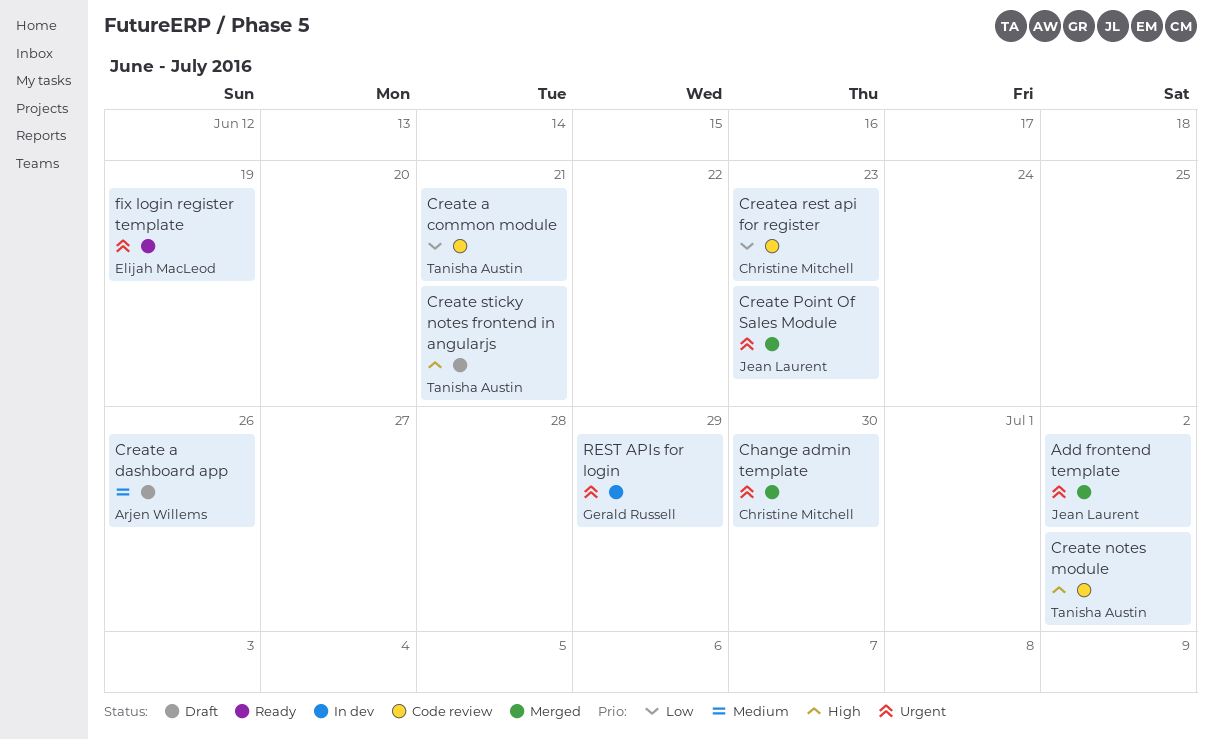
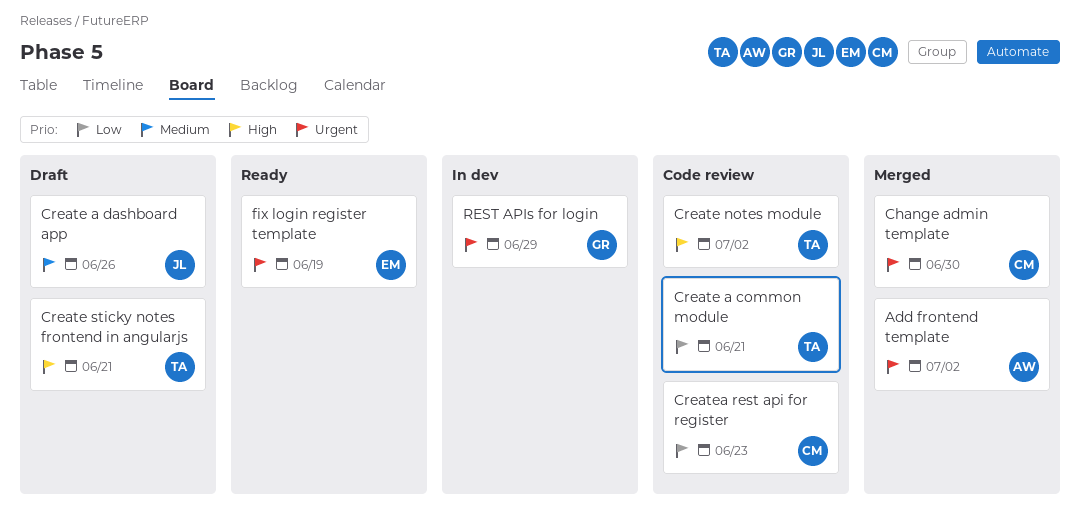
Add frontend template, owner: Jean Laurent -> Arjen Willems
Create a dashboard app, owner: Arjen Willems -> Jean Laurent
Create Point Of Sales Module: present -> none

